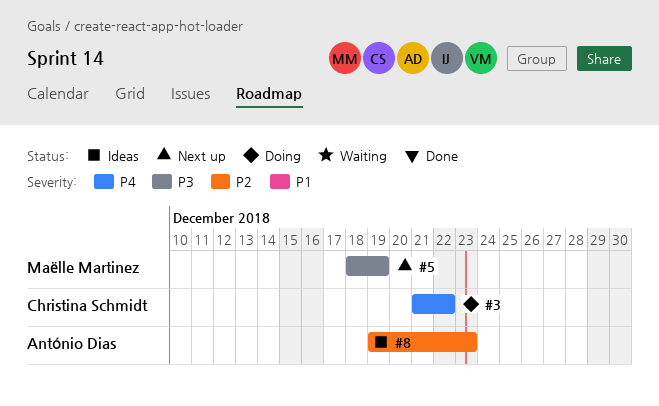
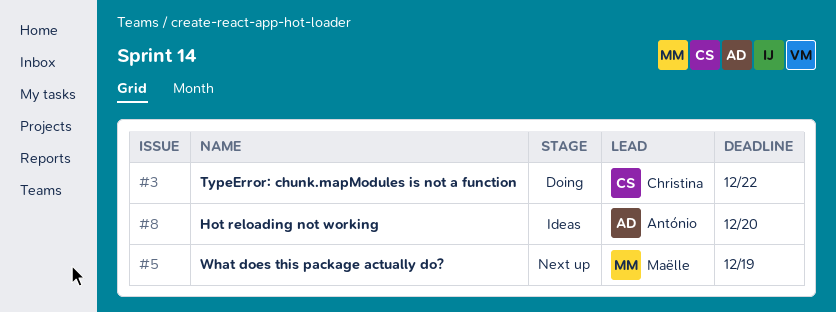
#8, due: Dec 23 -> Dec 20

